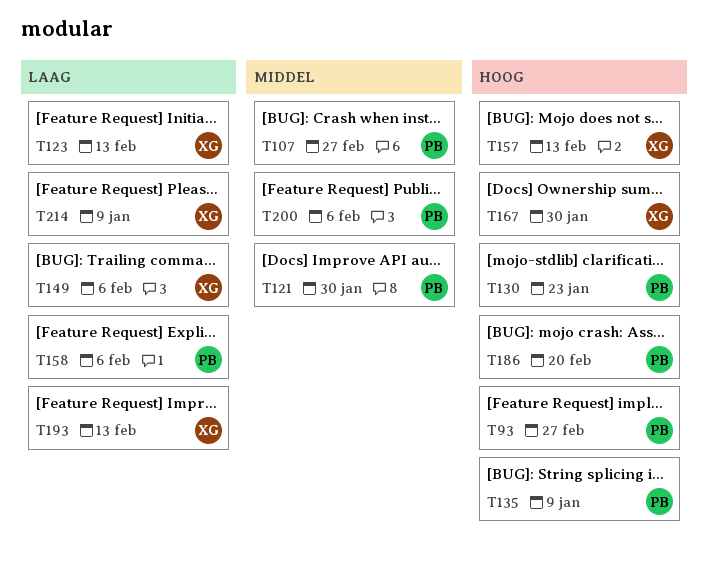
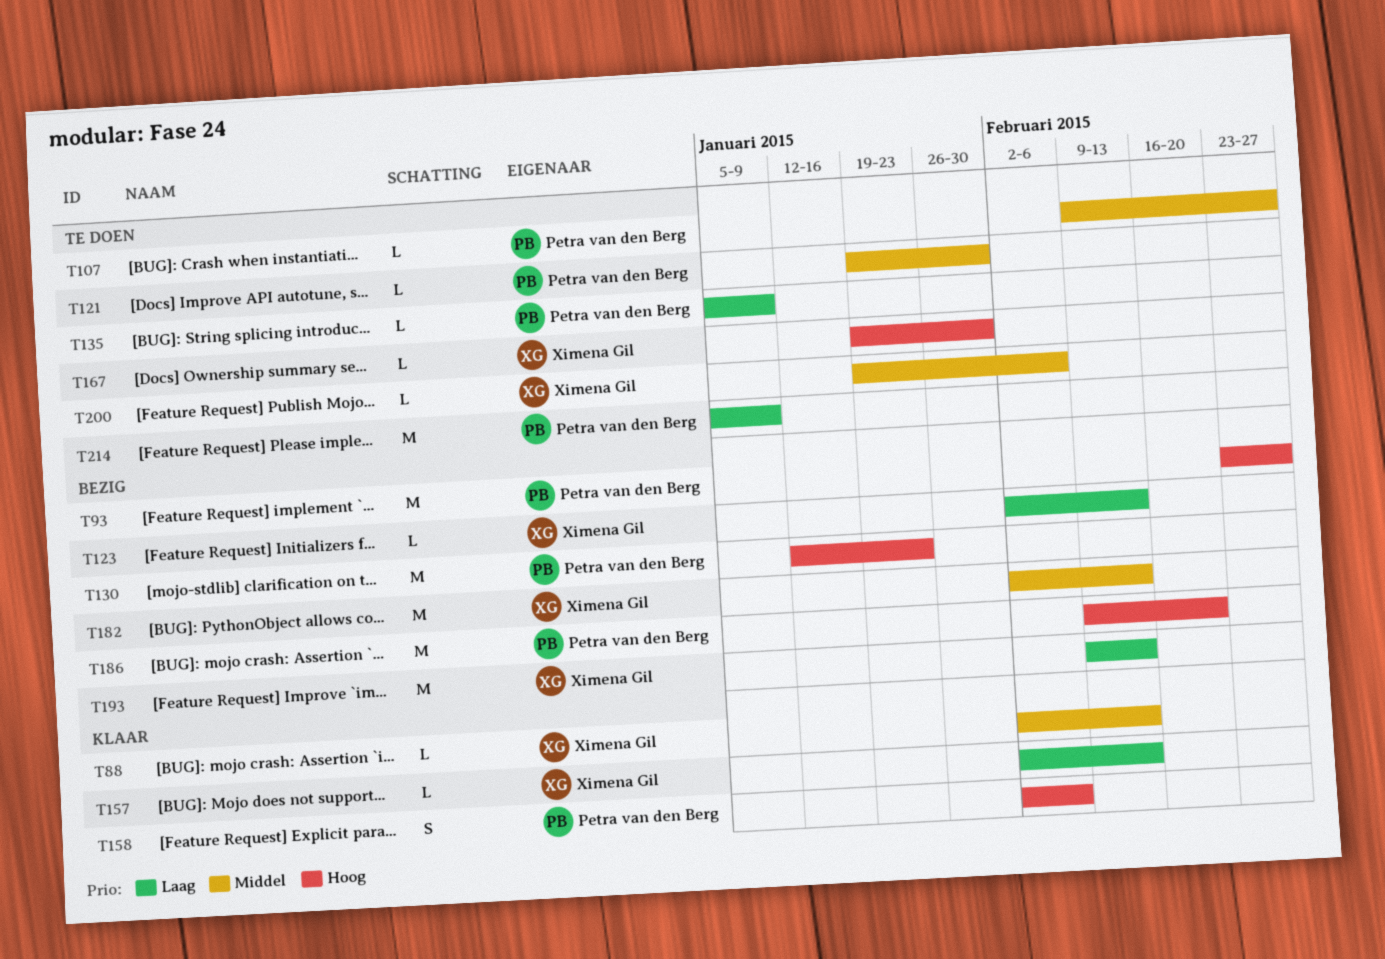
T88: none -> present
T135, priority: Hoog -> Laag
T149: present -> none
T157, priority: Hoog -> Laag
T158, priority: Laag -> Hoog
T182: none -> present
T200, owner: Petra van den Berg -> Ximena Gil
T214, owner: Ximena Gil -> Petra van den Berg

